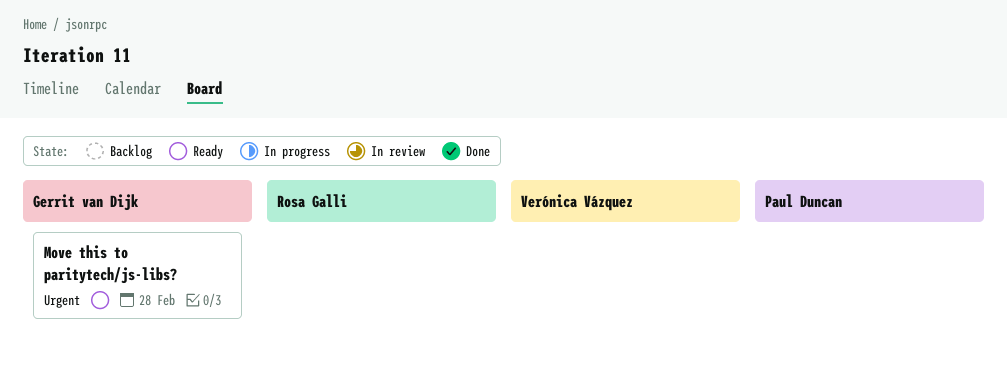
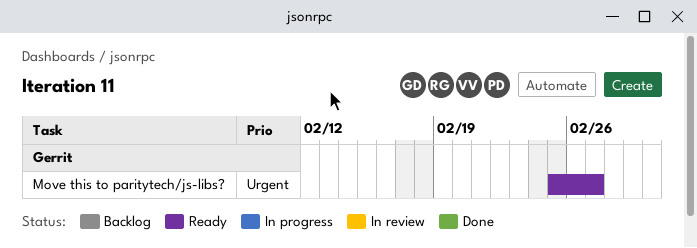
Move this to paritytech/js-libs?, due: Feb 28 -> Feb 27

